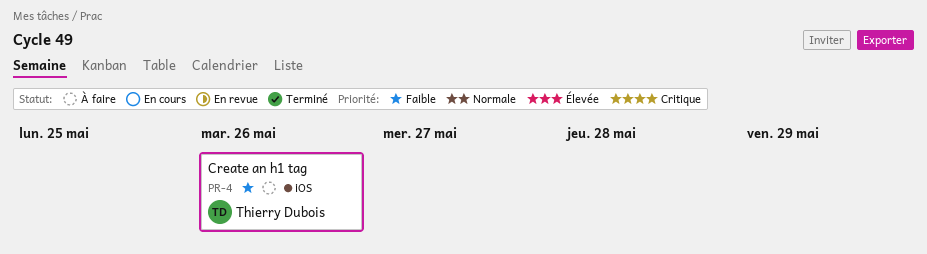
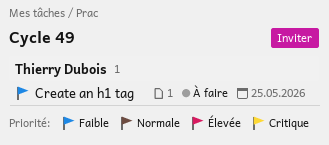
Create an h1 tag, due: May 26 -> May 25

